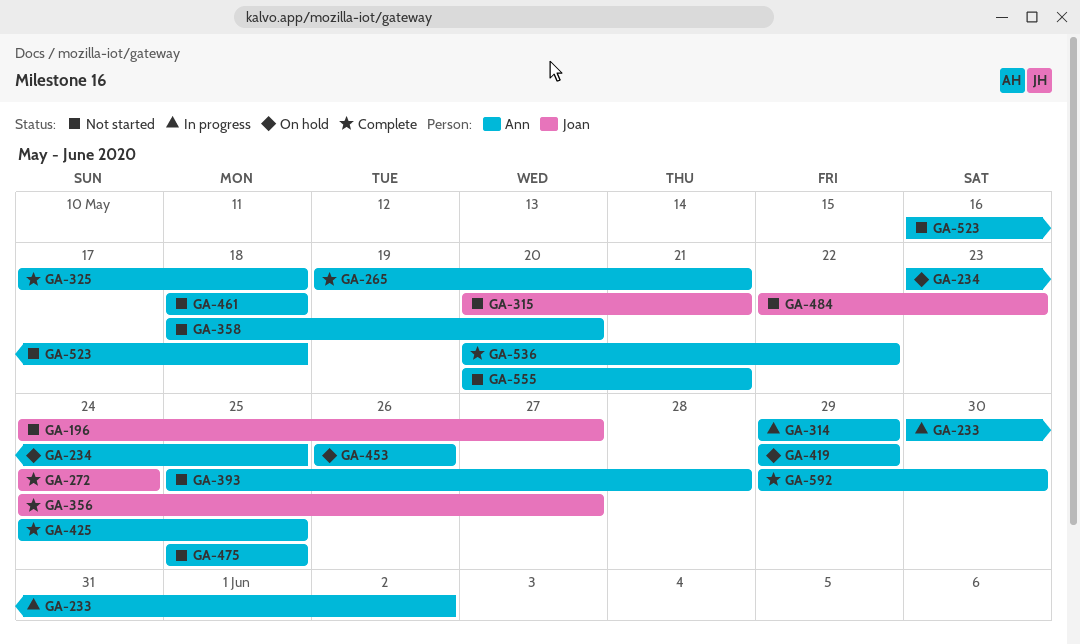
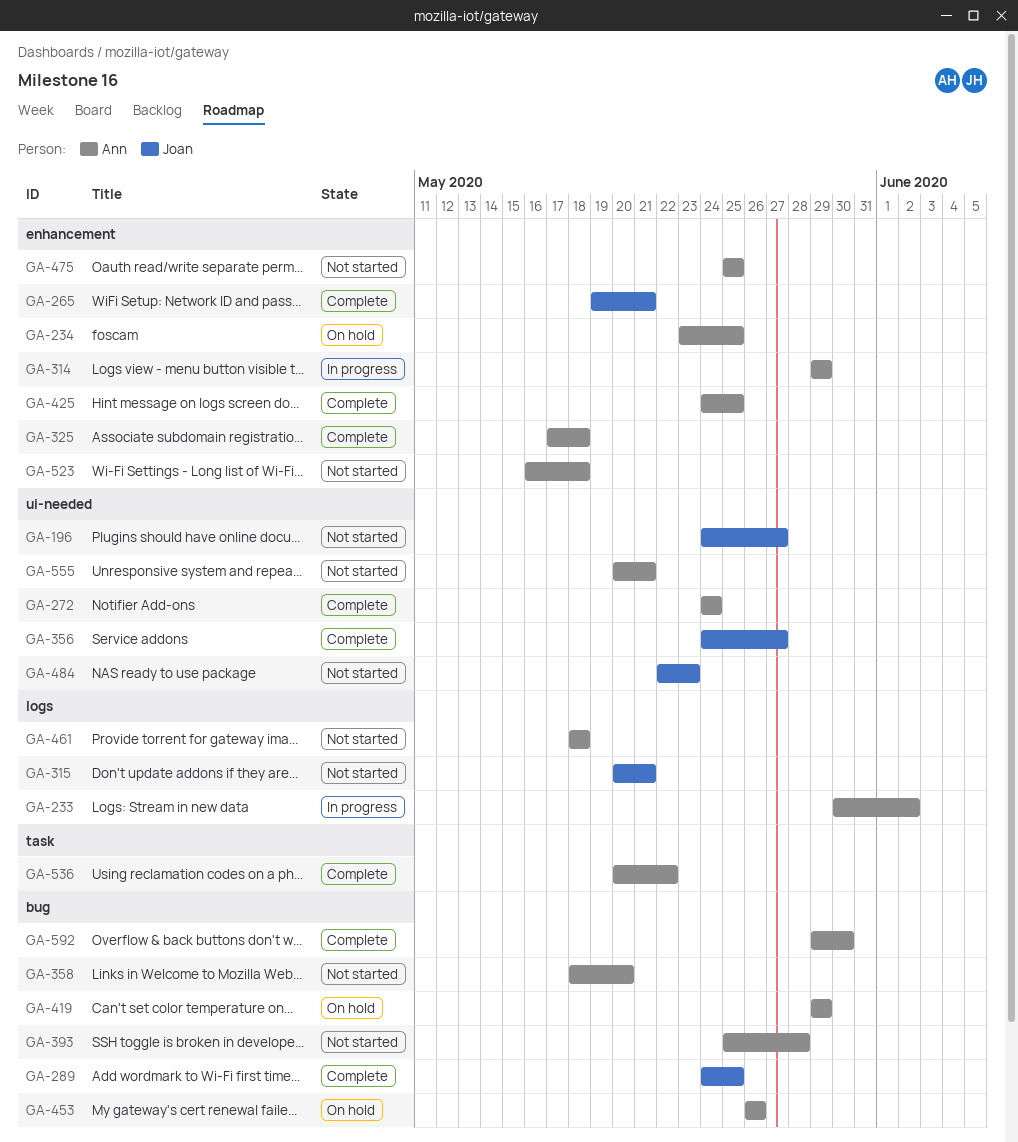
GA-265, owner: Ann -> Joan
GA-272, owner: Joan -> Ann
GA-289: none -> present

